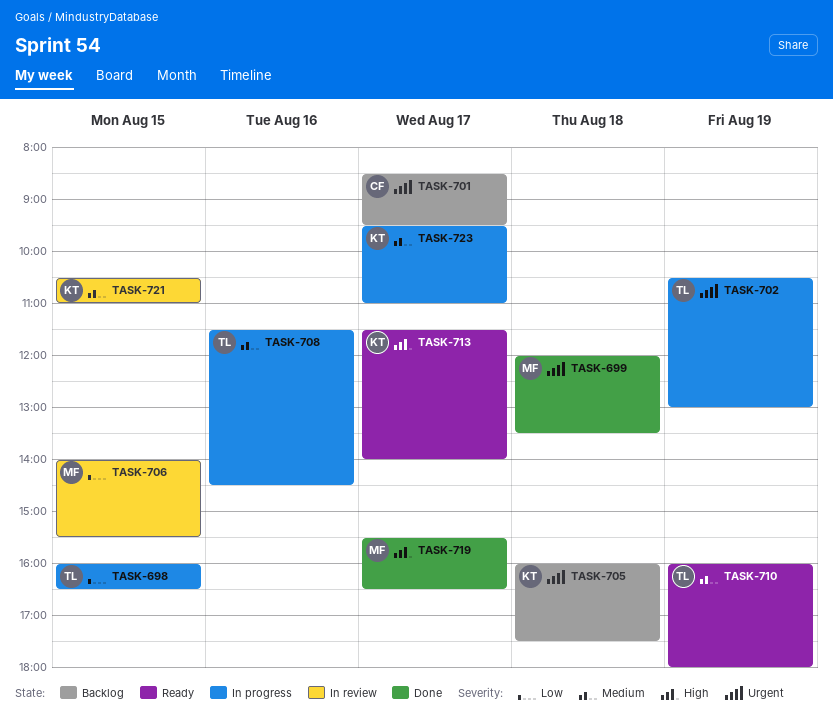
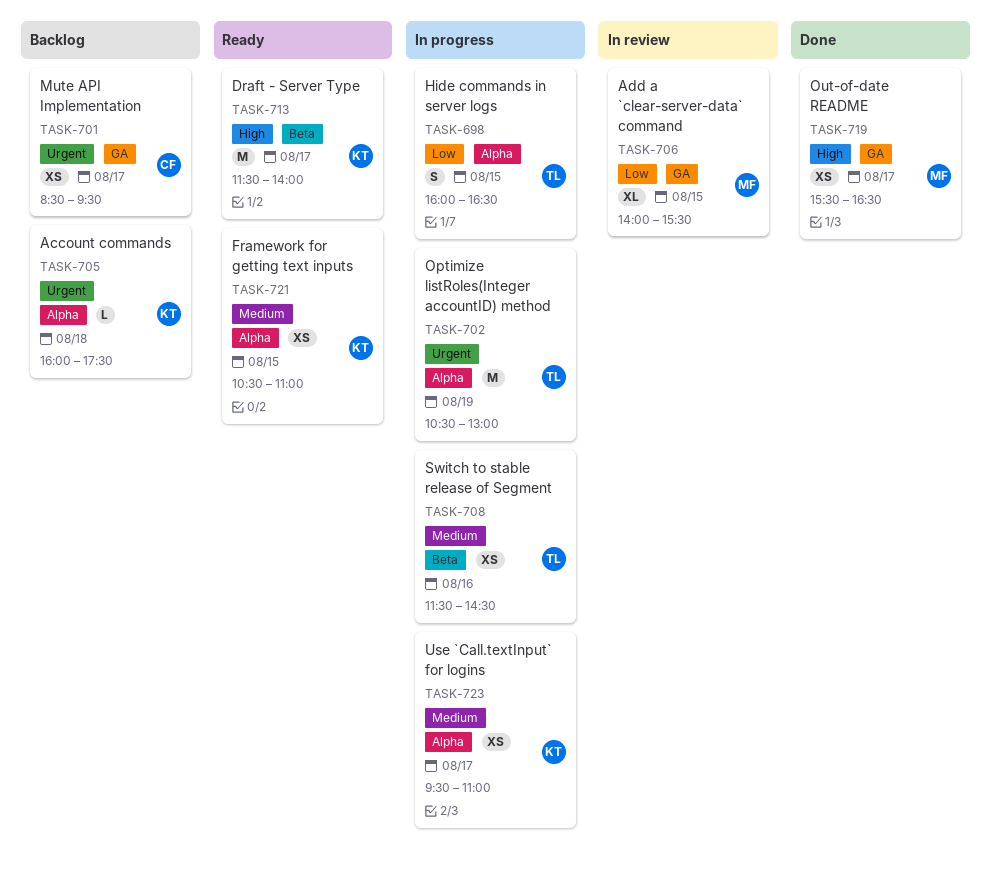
TASK-699: present -> none
TASK-710: present -> none
TASK-721, status: In review -> Ready

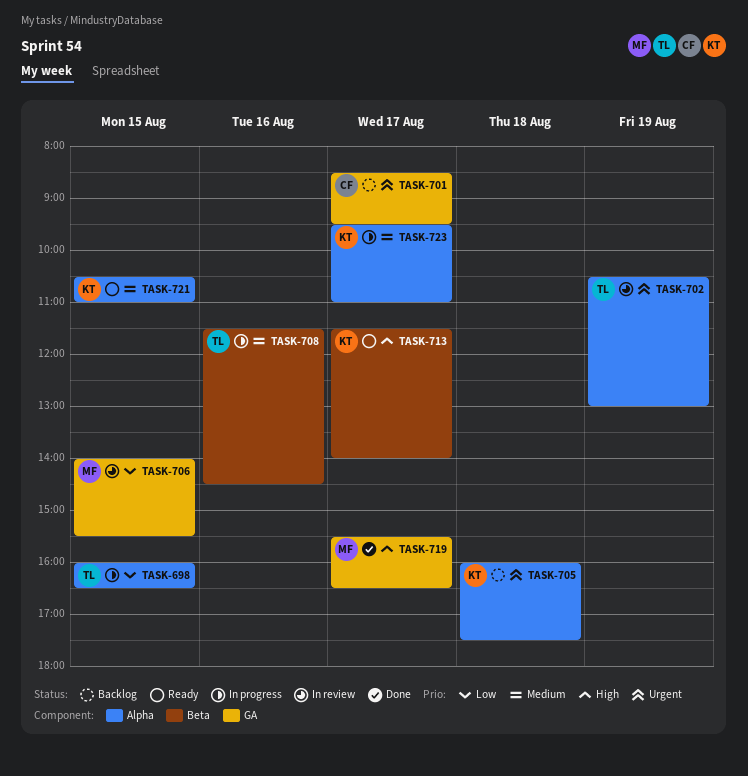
TASK-702, status: In progress -> In review

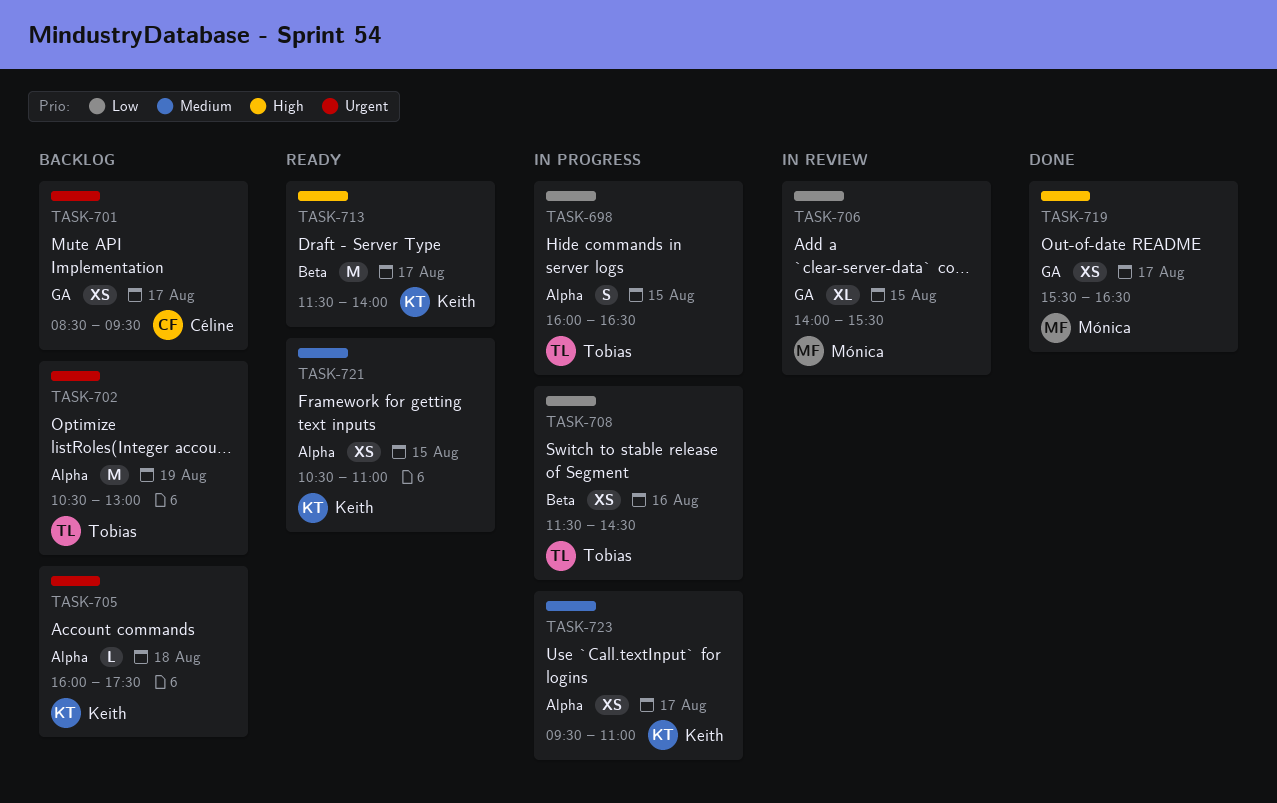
TASK-702, status: In review -> Backlog
TASK-708, priority: Medium -> Low

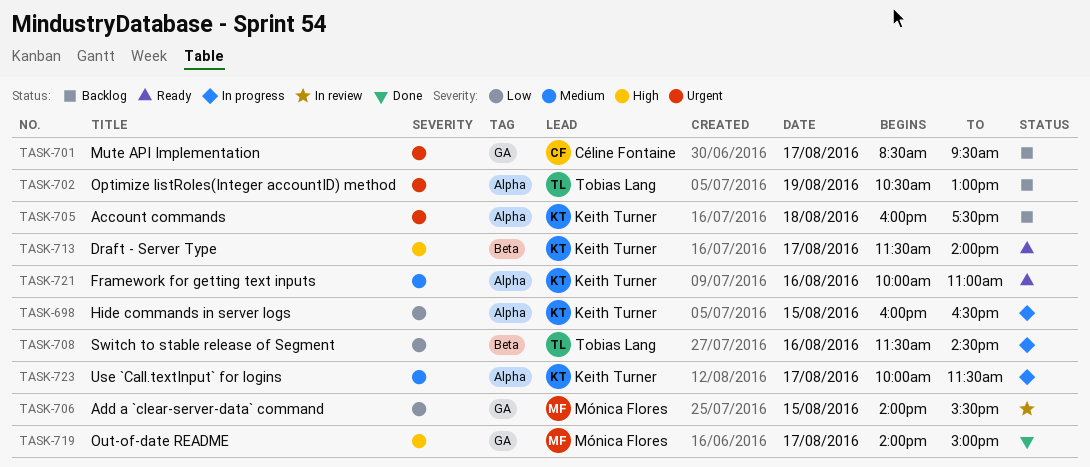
TASK-698, owner: Tobias Lang -> Keith Turner
TASK-719, begins: 15:30 -> 14:00
TASK-719, ends: 16:30 -> 15:00
TASK-721, day: Aug 15 -> Aug 16
TASK-721, begins: 10:30 -> 10:00
TASK-723, begins: 09:30 -> 10:00
TASK-723, ends: 11:00 -> 11:30

